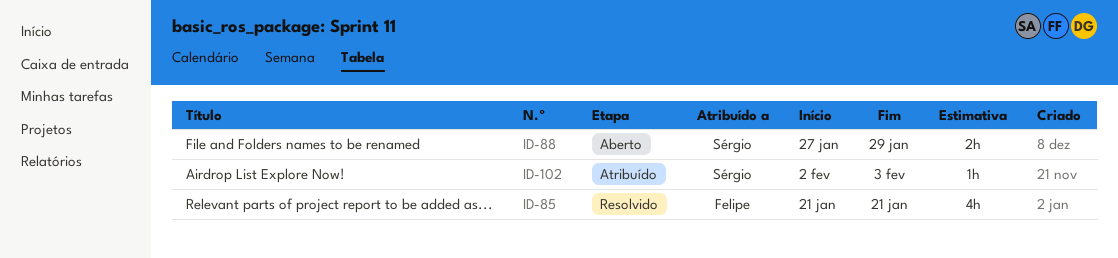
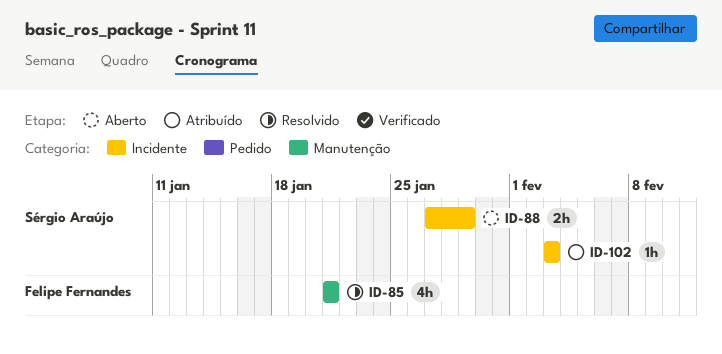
ID-102, start: Feb 2 -> Feb 3

